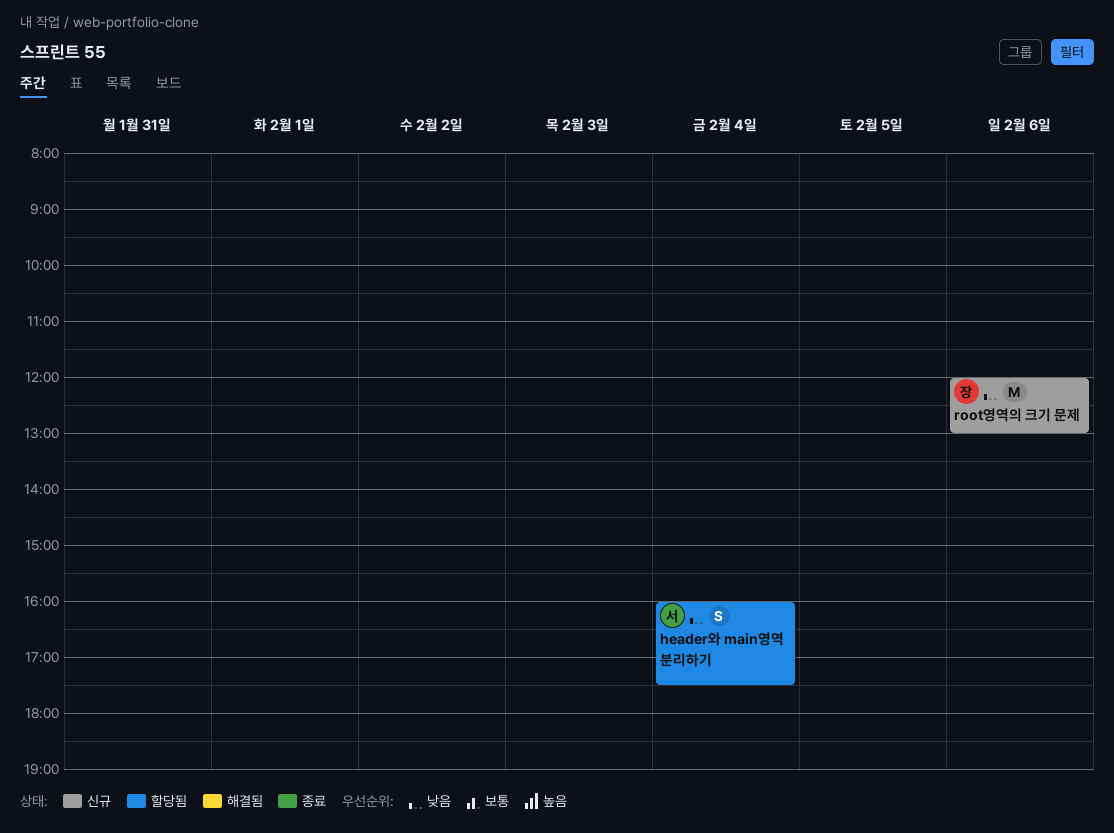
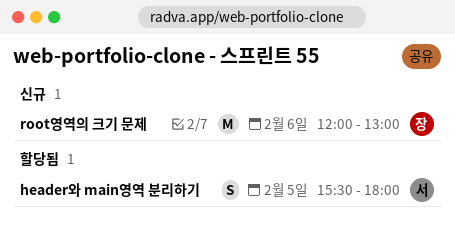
header와 main영역 분리하기, day: Feb 4 -> Feb 5
header와 main영역 분리하기, begins: 16:00 -> 15:30
header와 main영역 분리하기, ends: 17:30 -> 18:00

